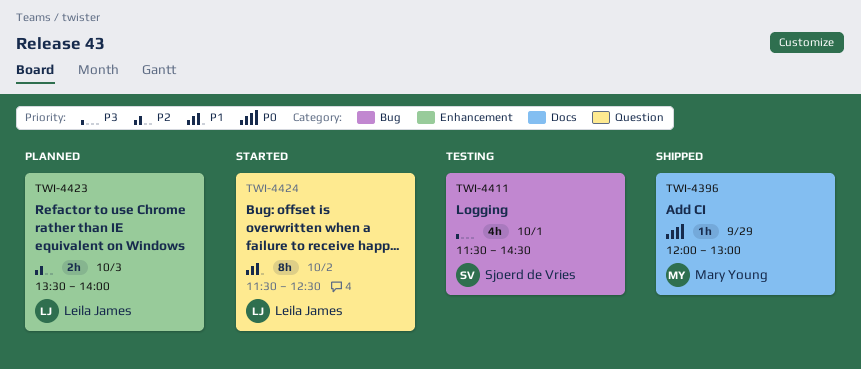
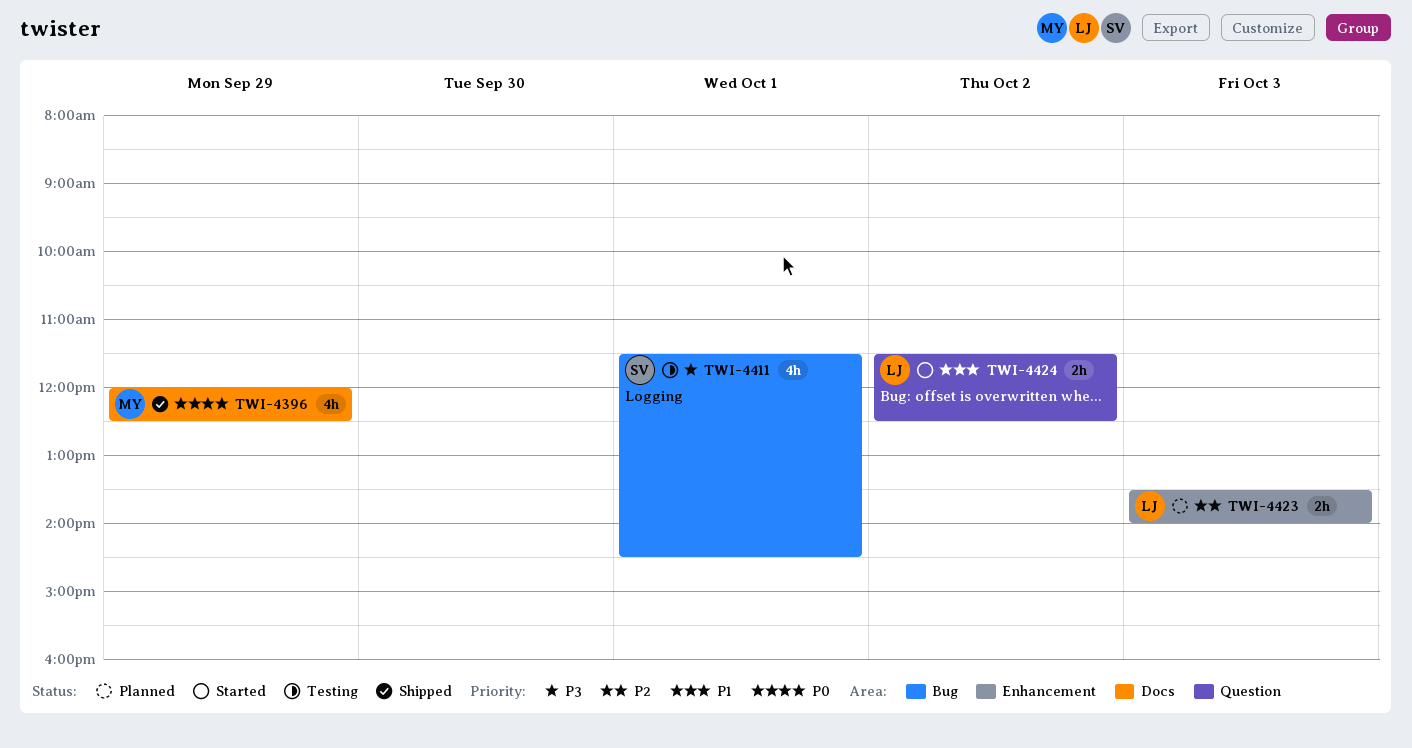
TWI-4396, estimate: 1h -> 4h
TWI-4396, ends: 13:00 -> 12:30
TWI-4424, estimate: 8h -> 2h

